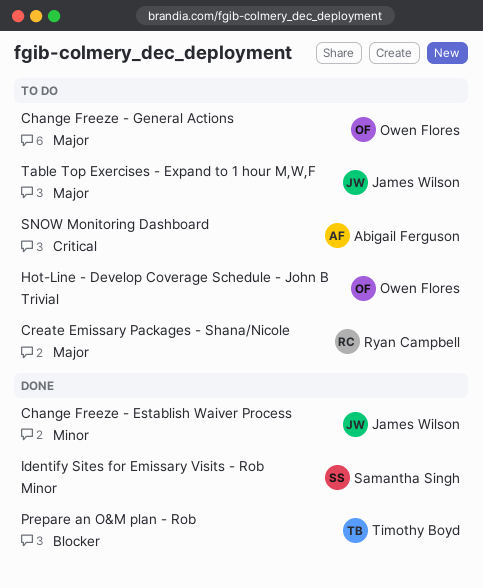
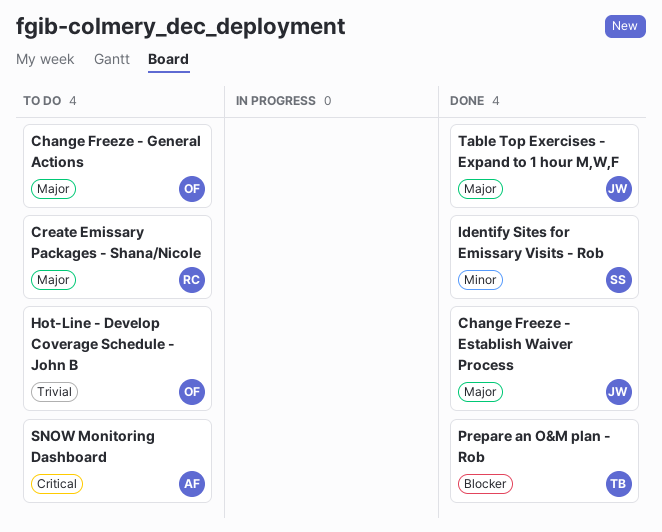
Change Freeze - Establish Waiver Process, priority: Minor -> Major
Table Top Exercises - Expand to 1 hour M,W,F, status: To do -> Done

